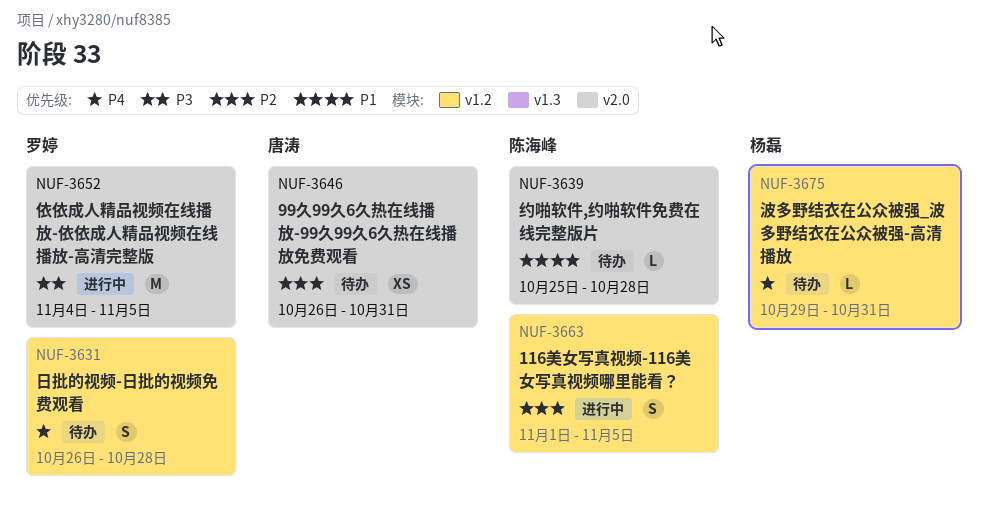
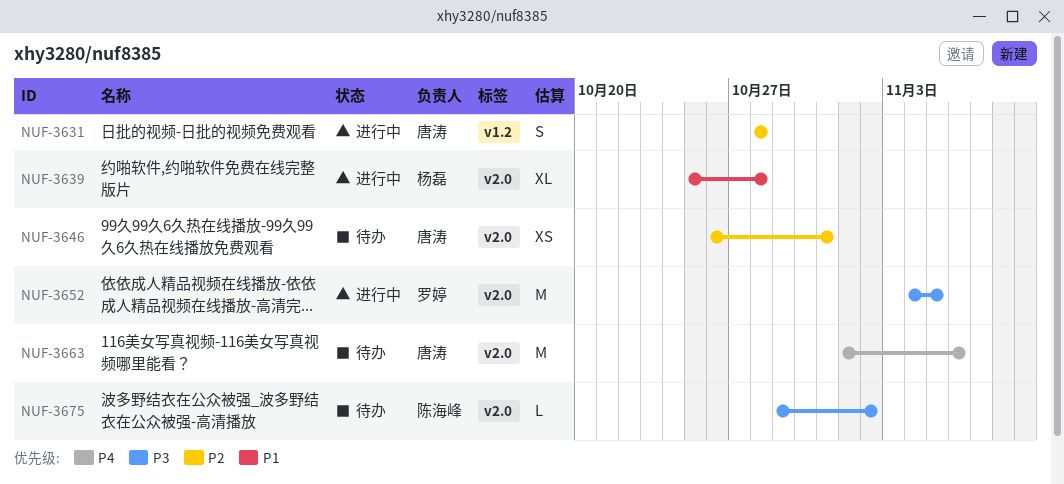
NUF-3631, status: 待办 -> 进行中
NUF-3631, owner: 罗婷 -> 唐涛
NUF-3631, priority: P4 -> P2
NUF-3631, start: Oct 26 -> Oct 28
NUF-3639, status: 待办 -> 进行中
NUF-3639, owner: 陈海峰 -> 杨磊
NUF-3639, estimate: L -> XL
NUF-3663, status: 进行中 -> 待办
NUF-3663, owner: 陈海峰 -> 唐涛
NUF-3663, priority: P2 -> P4
NUF-3663, label: v1.2 -> v2.0
NUF-3663, estimate: S -> M
NUF-3663, due: Nov 5 -> Nov 6
NUF-3675, owner: 杨磊 -> 陈海峰
NUF-3675, priority: P4 -> P3
NUF-3675, label: v1.2 -> v2.0
NUF-3675, due: Oct 31 -> Nov 2

